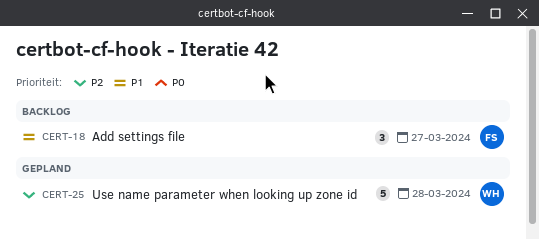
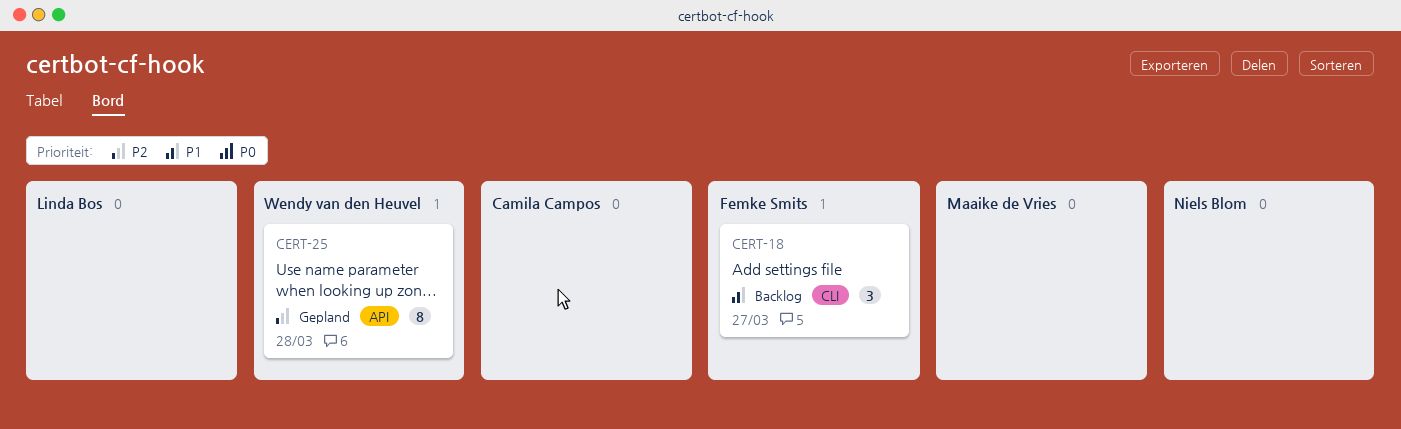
CERT-25, estimate: 5 -> 8

